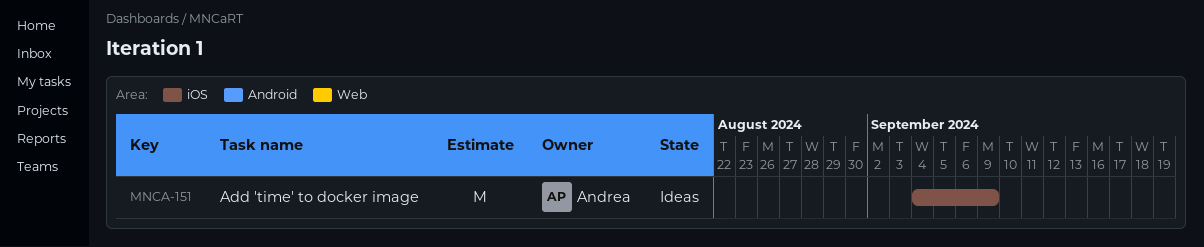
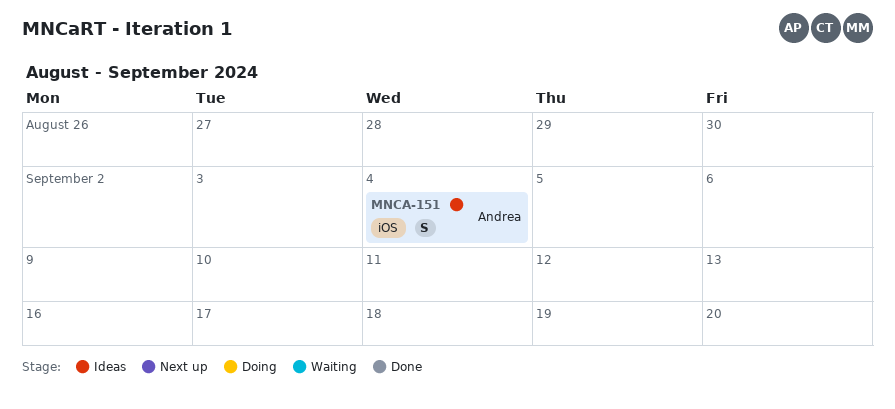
MNCA-151, estimate: M -> S
MNCA-151, due: Sep 9 -> Sep 4

